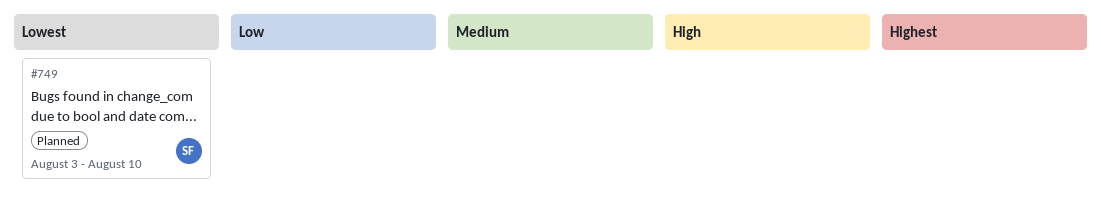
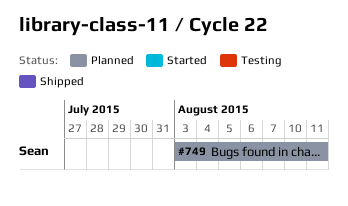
#749, due: Aug 10 -> Aug 11

